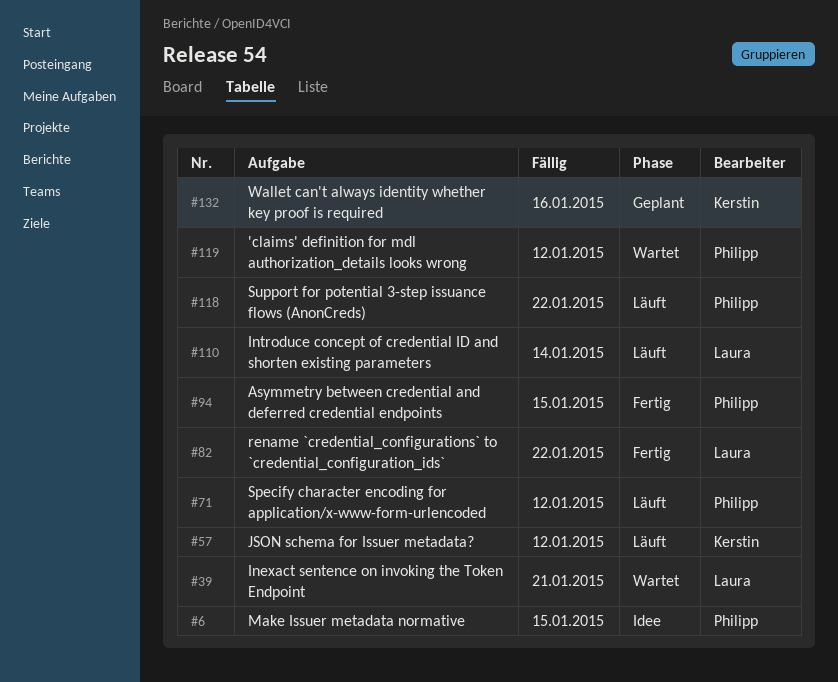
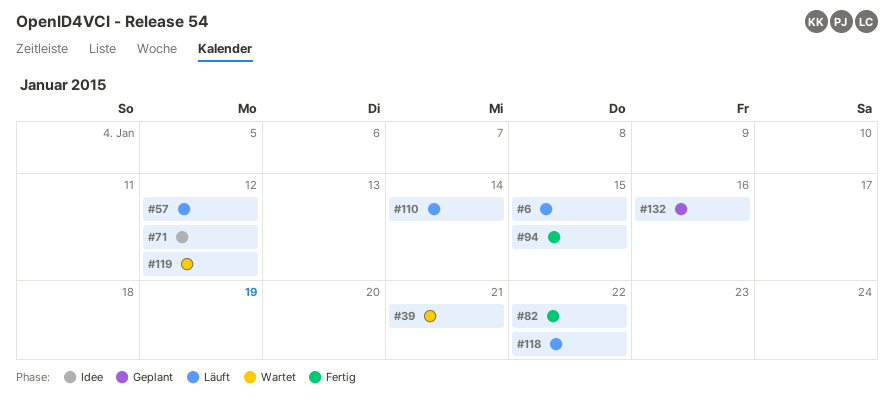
#6, status: Idee -> Läuft
#71, status: Läuft -> Idee

